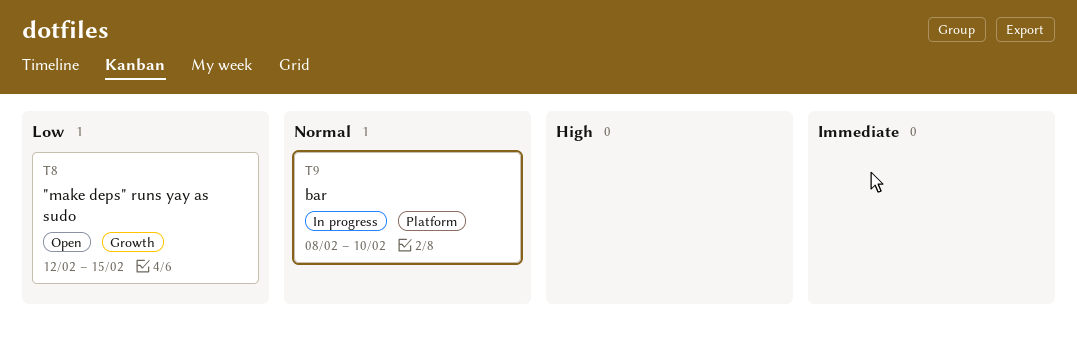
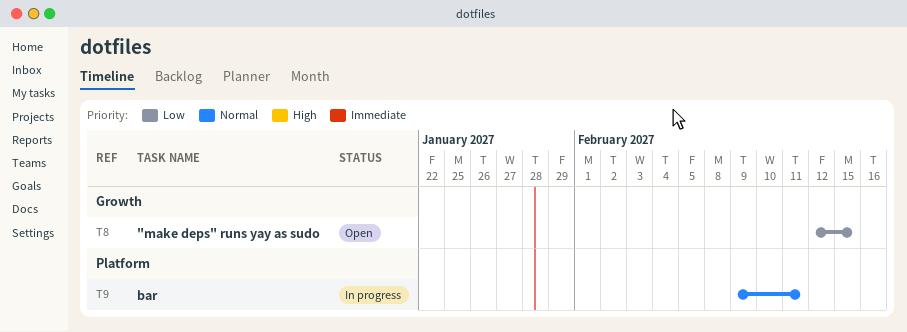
T9, start: Feb 8 -> Feb 9
T9, due: Feb 10 -> Feb 11

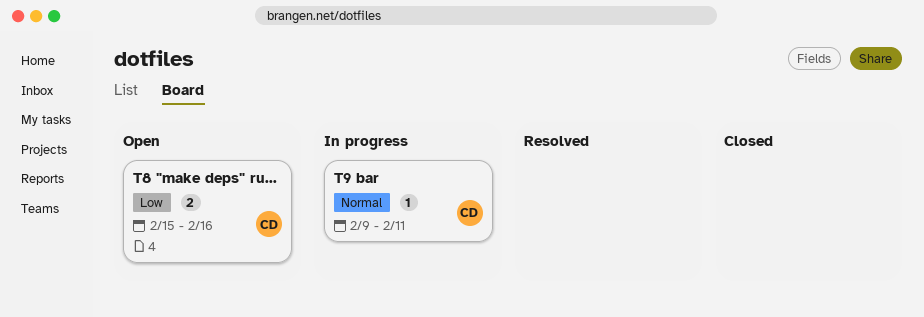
T8, start: Feb 12 -> Feb 15
T8, due: Feb 15 -> Feb 16

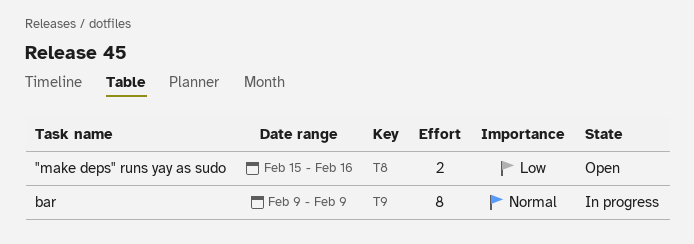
T9, estimate: 1 -> 8
T9, due: Feb 11 -> Feb 9

